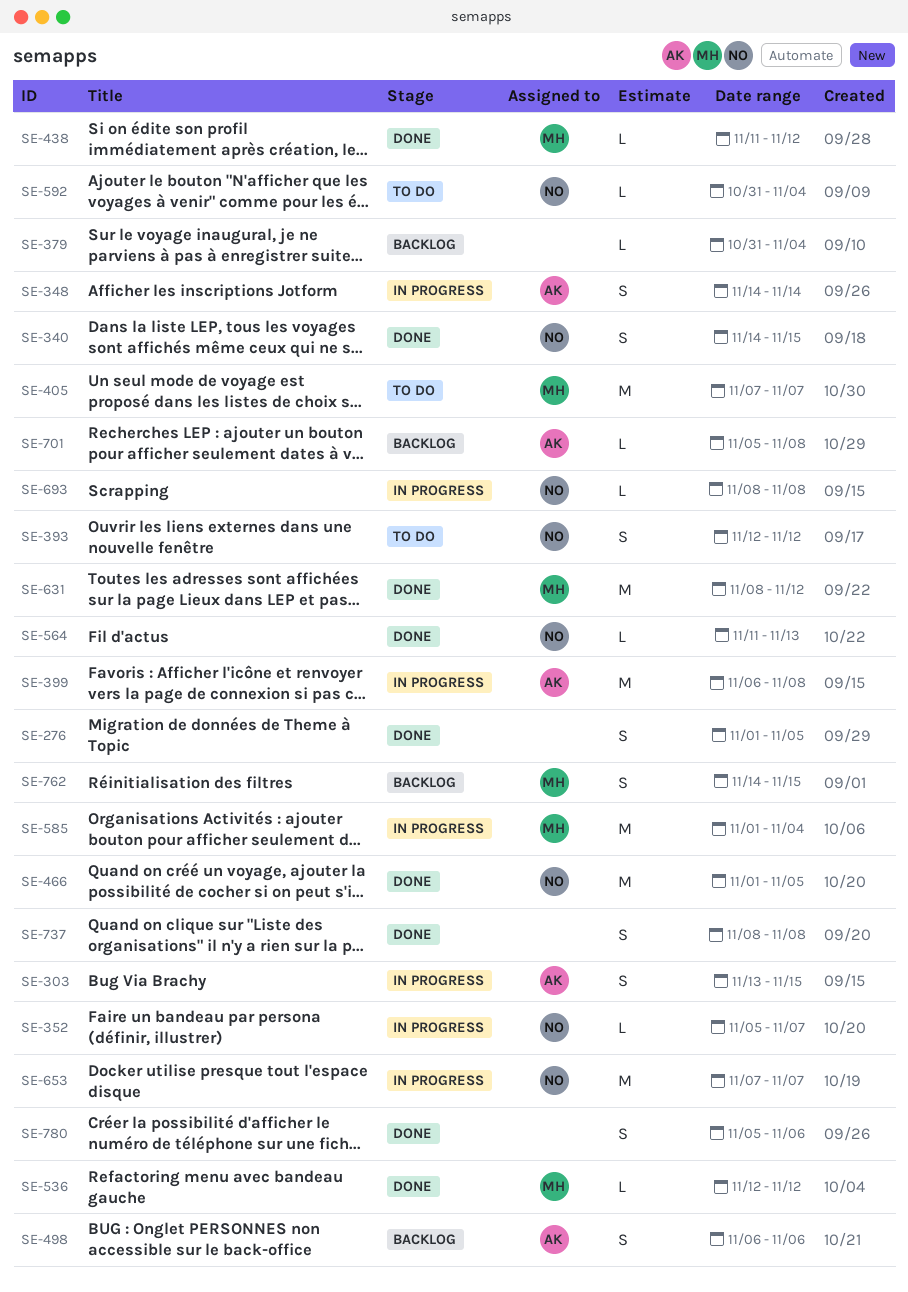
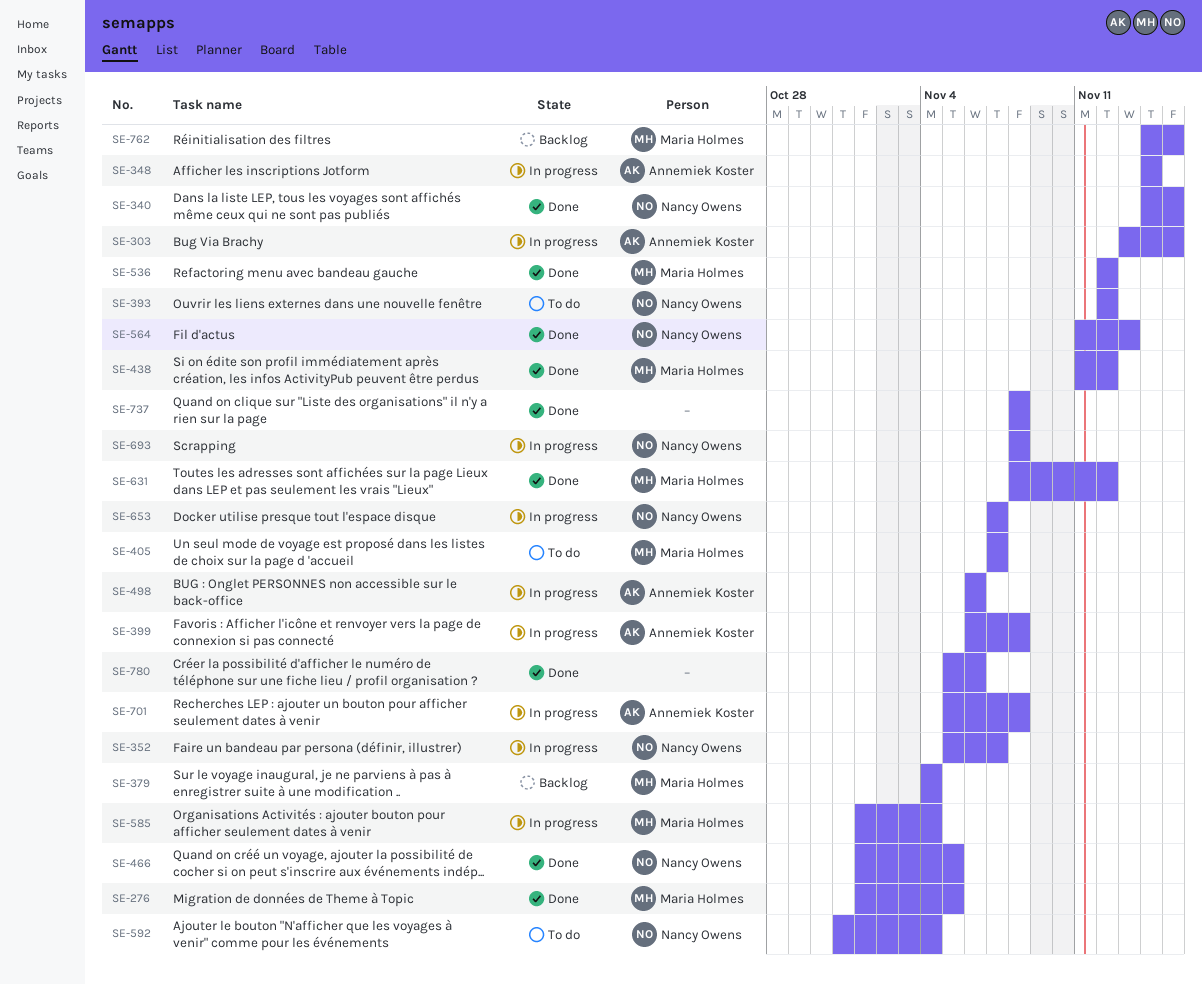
SE-276, owner: none -> Maria Holmes
SE-379, owner: none -> Maria Holmes
SE-379, start: Oct 31 -> Nov 4
SE-498, status: Backlog -> In progress
SE-701, status: Backlog -> In progress

